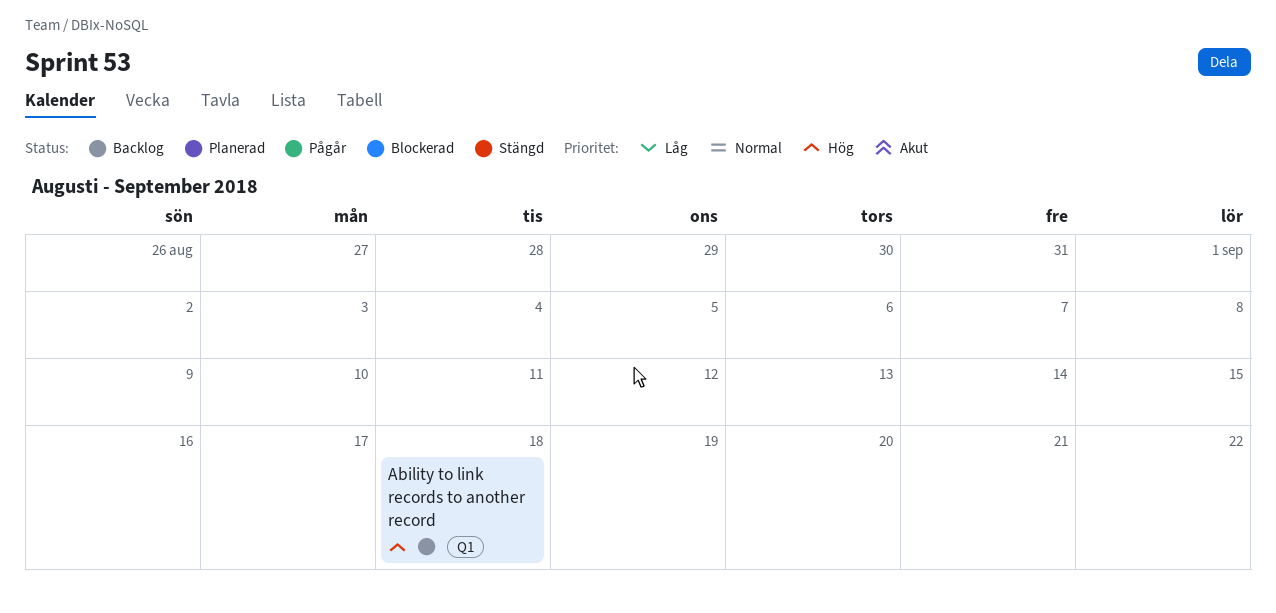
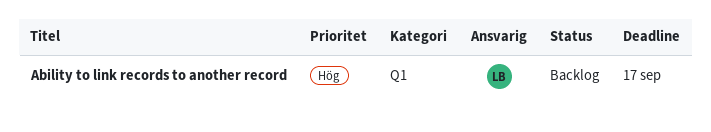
Ability to link records to another record, due: Sep 18 -> Sep 17

